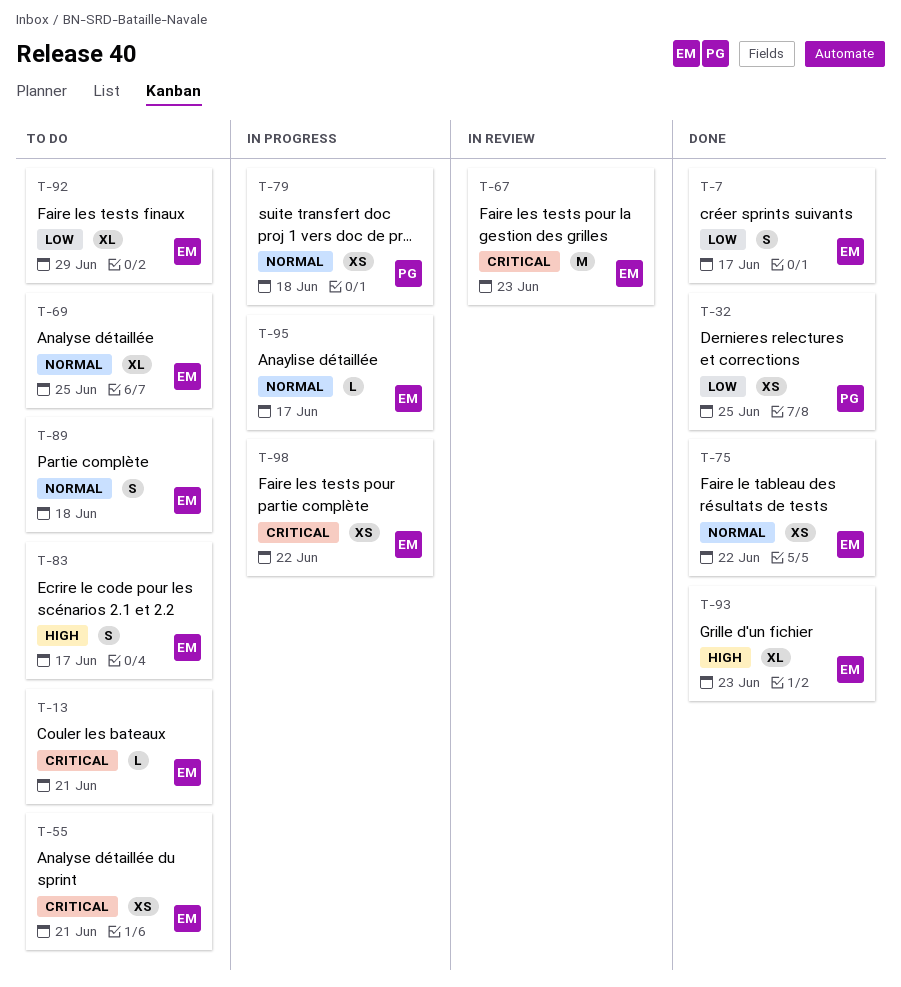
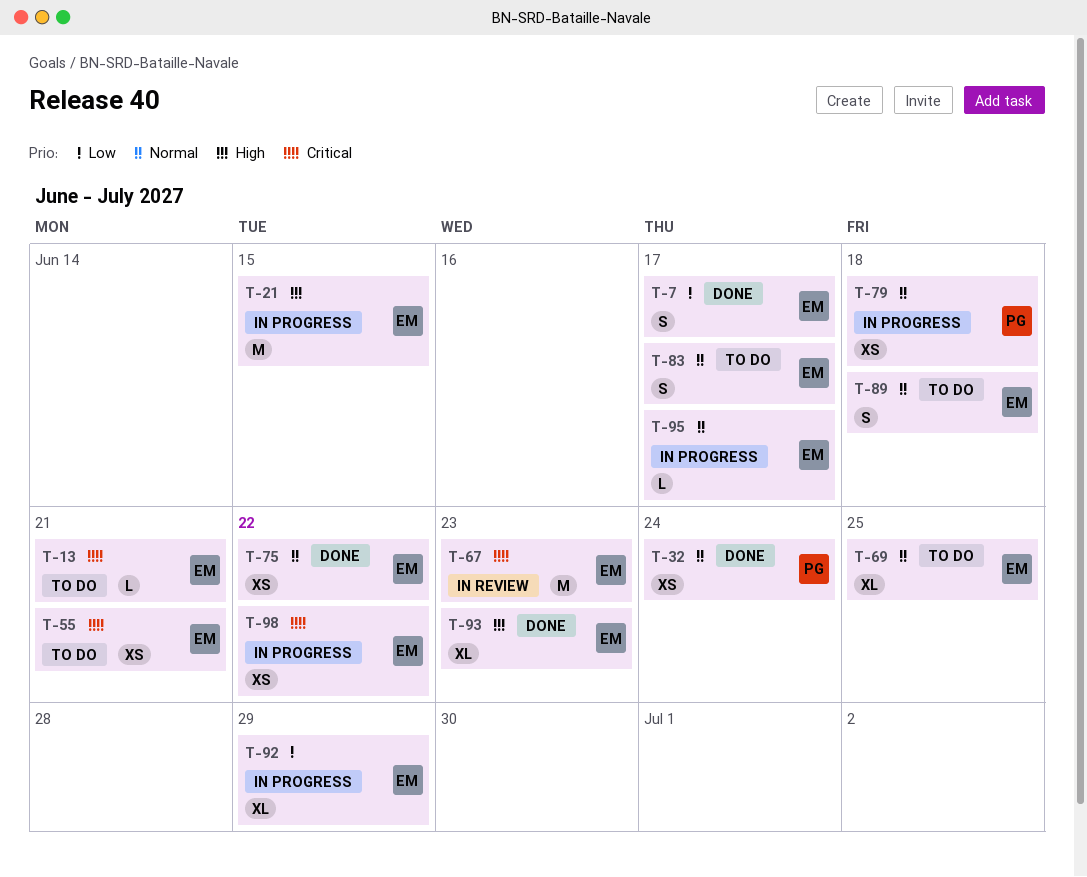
T-21: none -> present
T-32, priority: Low -> Normal
T-32, due: Jun 25 -> Jun 24
T-83, priority: High -> Normal
T-92, status: To do -> In progress

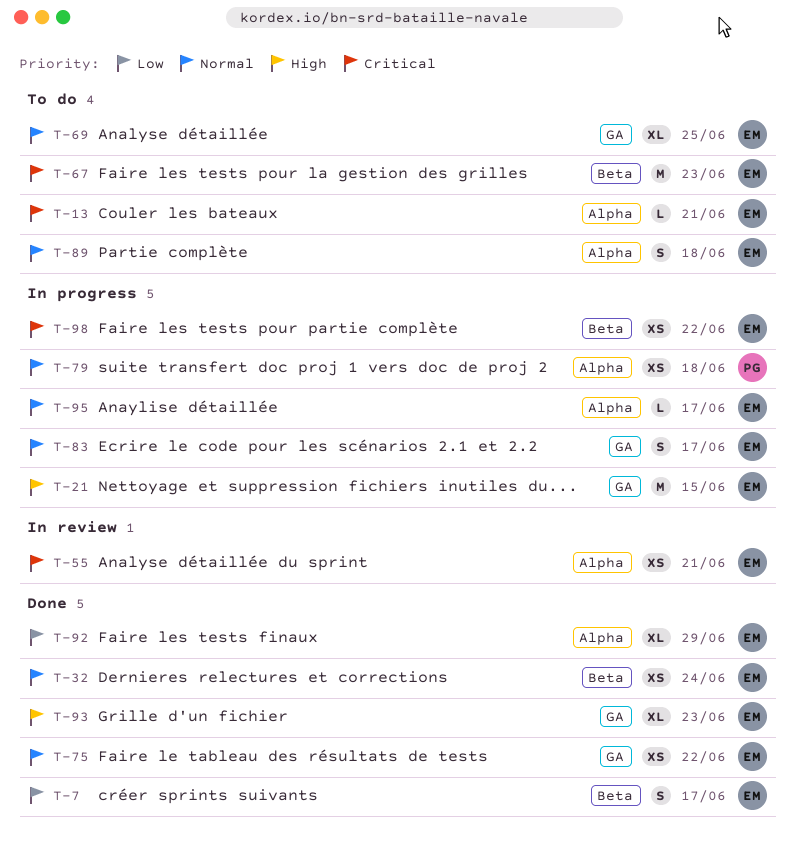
T-32, owner: PG -> EM
T-55, status: To do -> In review
T-67, status: In review -> To do
T-83, status: To do -> In progress
T-92, status: In progress -> Done

